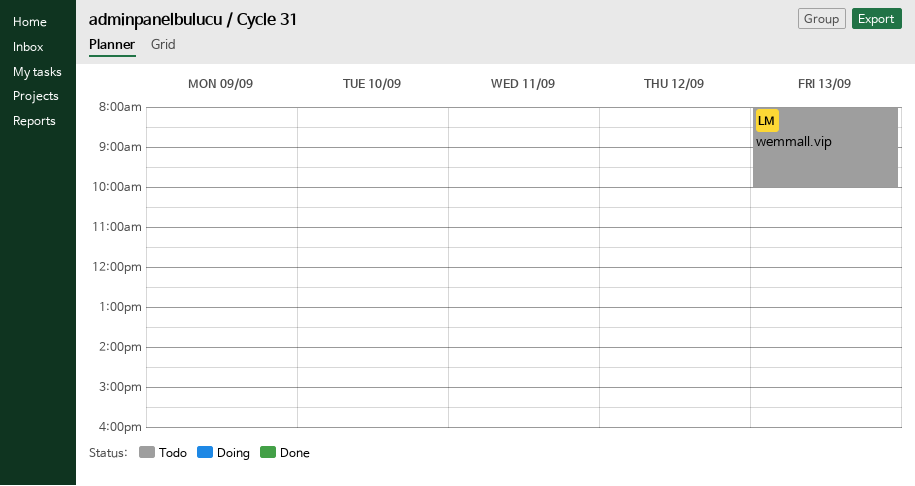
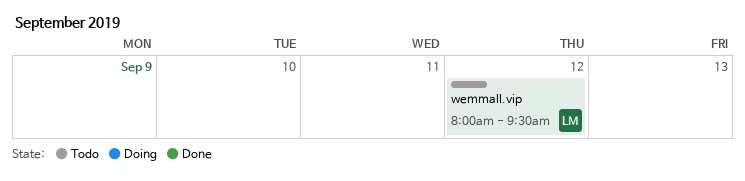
wemmall.vip, day: Sep 13 -> Sep 12
wemmall.vip, ends: 10:00 -> 09:30

